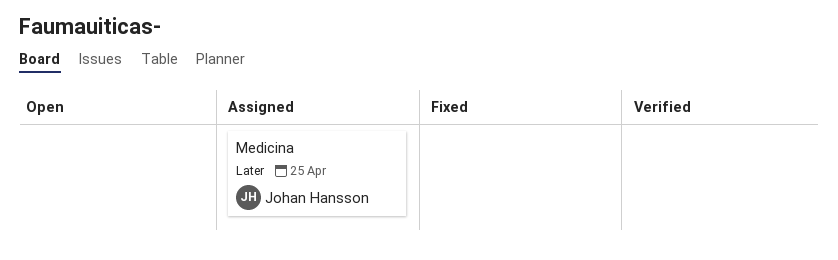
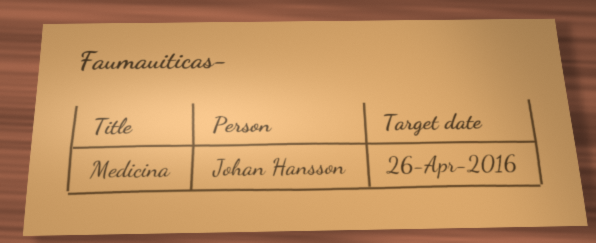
Medicina, due: Apr 25 -> Apr 26

